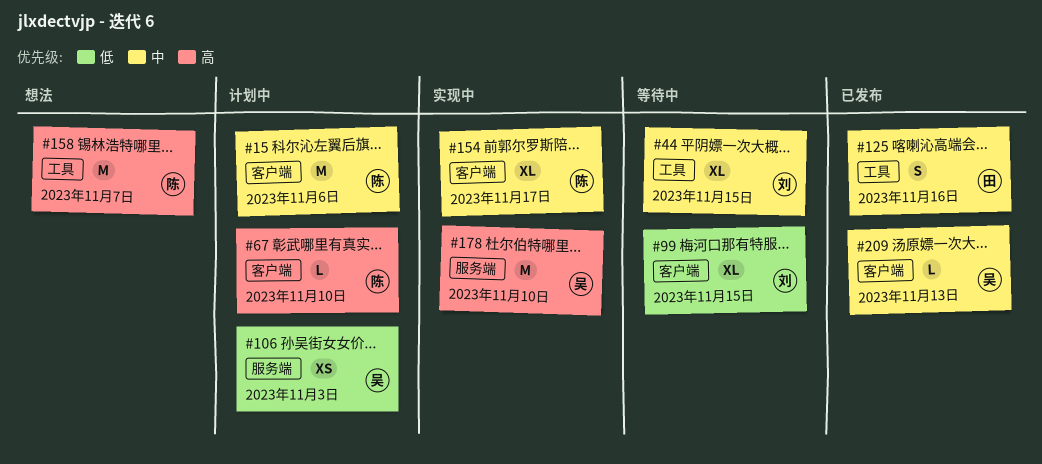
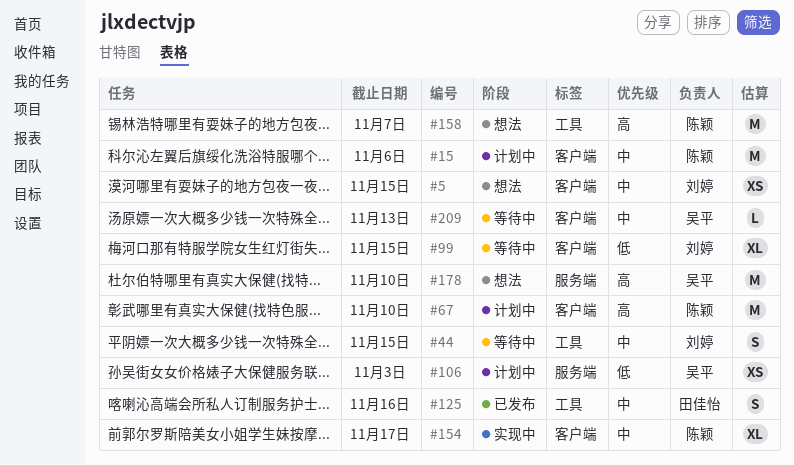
#5: none -> present
#44, estimate: XL -> S
#67, estimate: L -> M
#178, status: 实现中 -> 想法
#209, status: 已发布 -> 等待中

